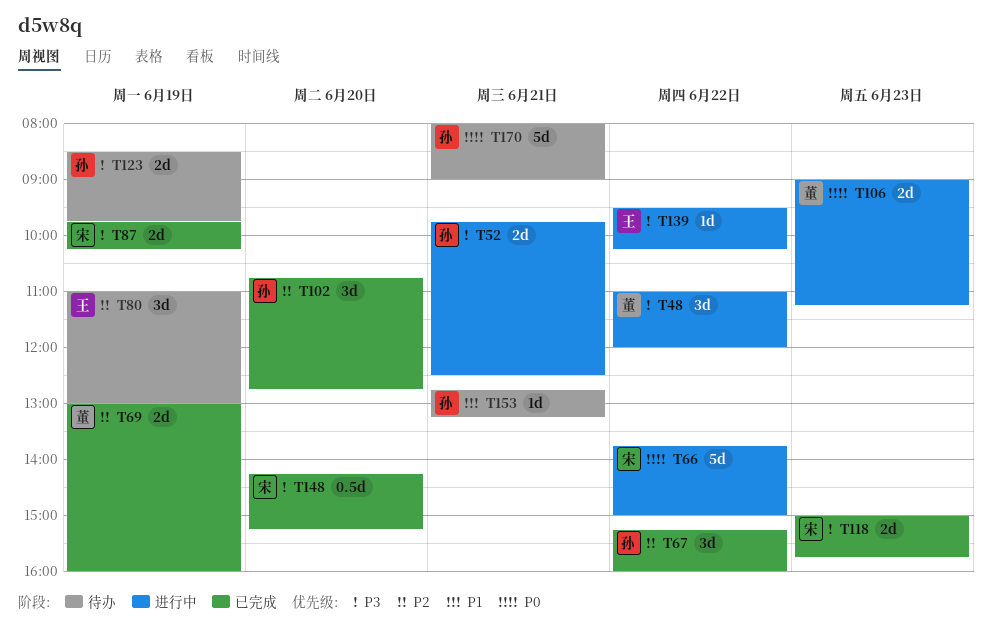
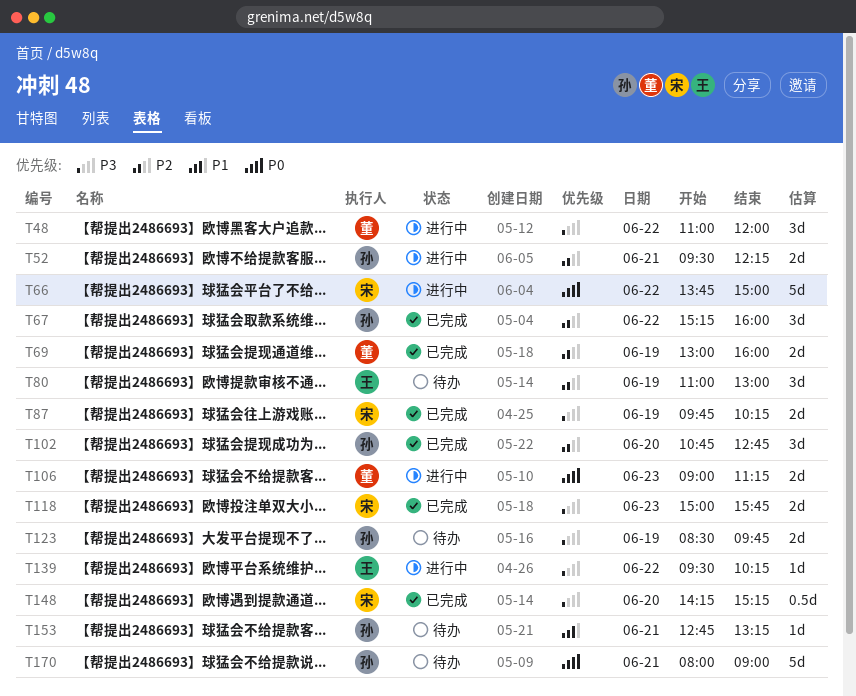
T52, priority: P3 -> P2
T52, begins: 09:45 -> 09:30
T52, ends: 12:30 -> 12:15

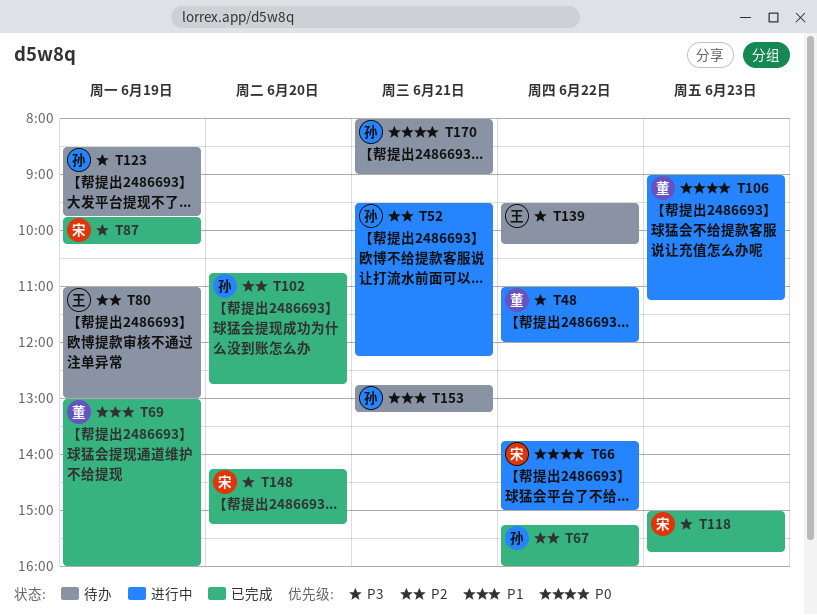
T69, priority: P2 -> P1
T139, status: 进行中 -> 待办

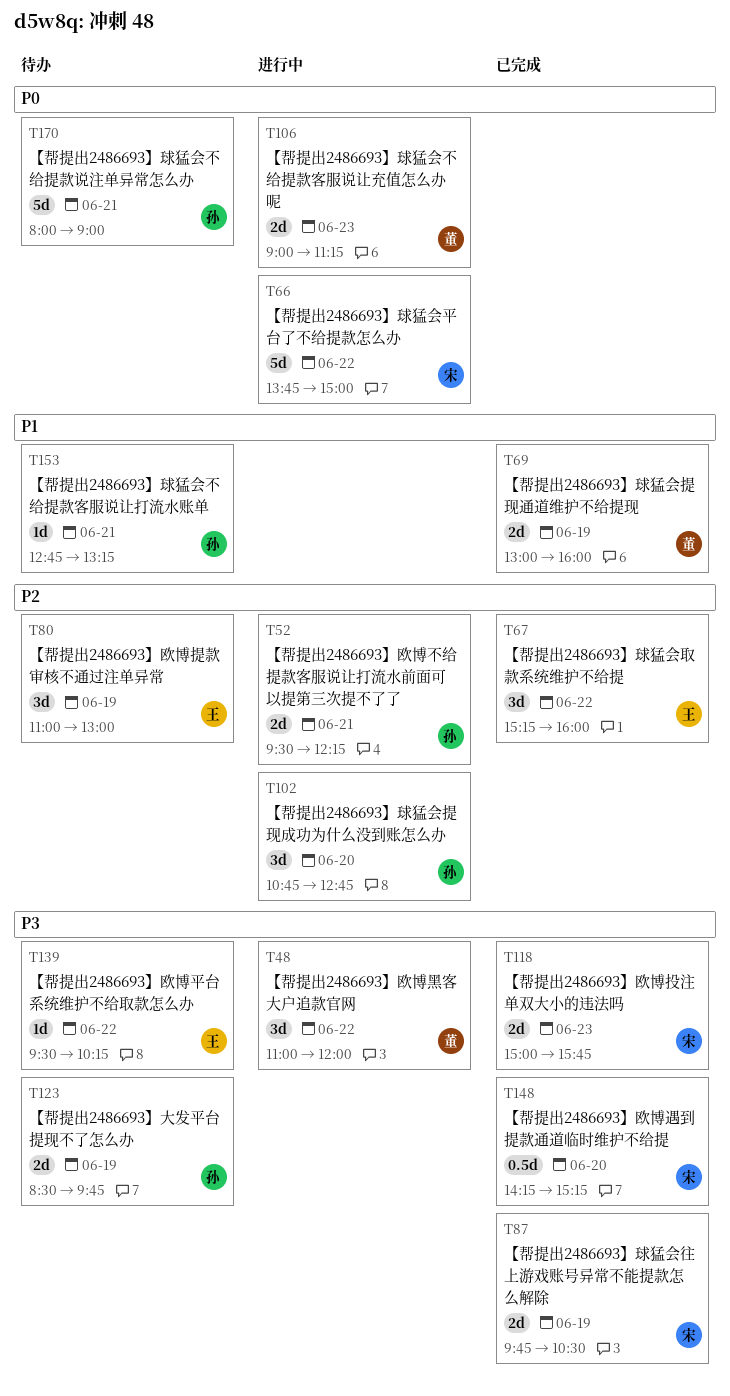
T67, owner: 孙 -> 王
T87, ends: 10:15 -> 10:30
T102, status: 已完成 -> 进行中

